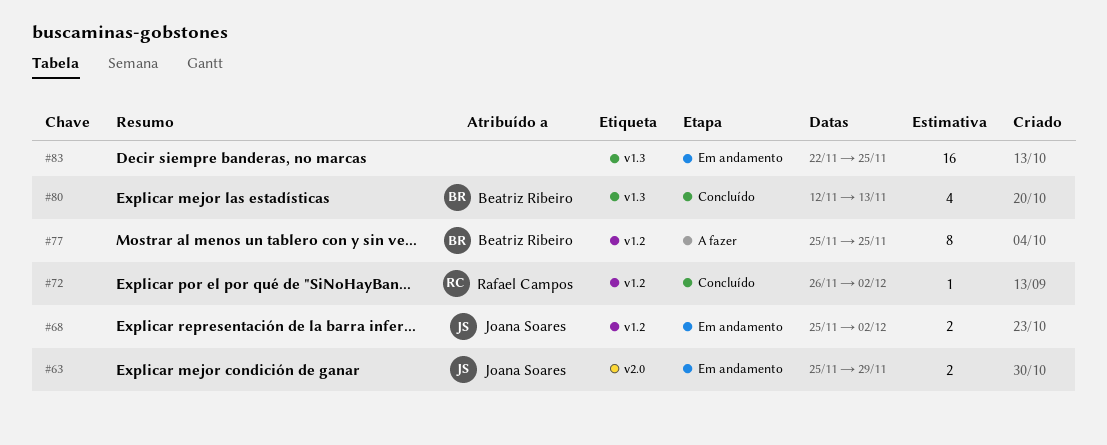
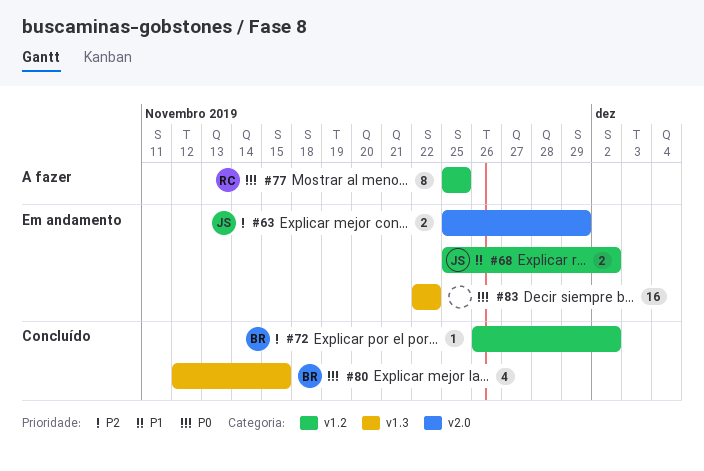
#72, owner: Rafael Campos -> Beatriz Ribeiro
#77, owner: Beatriz Ribeiro -> Rafael Campos
#80, due: Nov 13 -> Nov 15
#83, due: Nov 25 -> Nov 22

